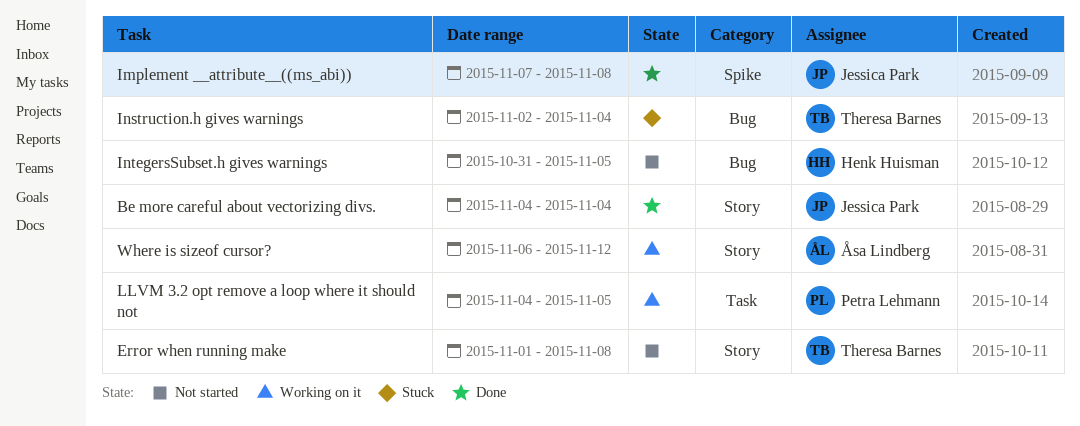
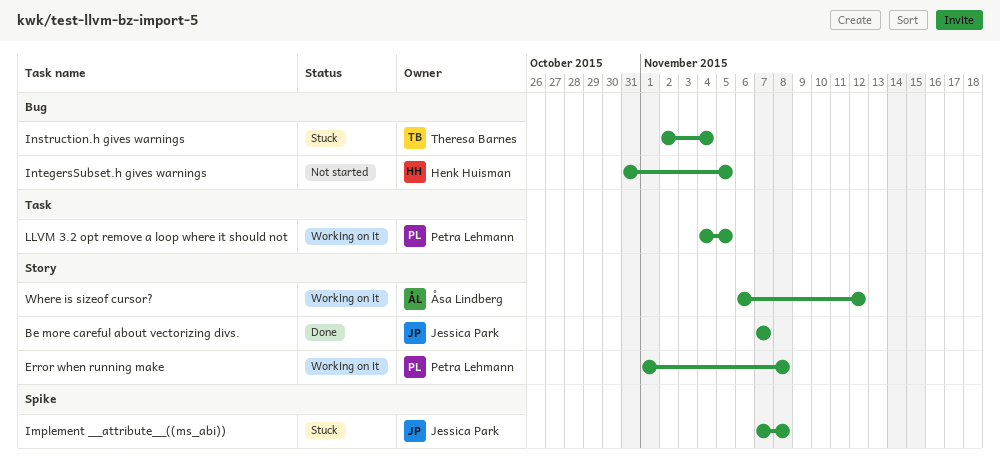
Be more careful about vectorizing divs., start: Nov 4 -> Nov 7
Be more careful about vectorizing divs., due: Nov 4 -> Nov 7
Error when running make, status: Not started -> Working on it
Error when running make, owner: Theresa Barnes -> Petra Lehmann
Implement __attribute__((ms_abi)), status: Done -> Stuck

